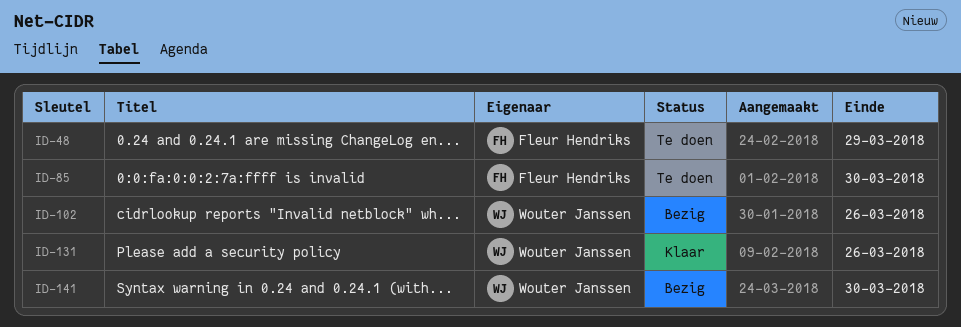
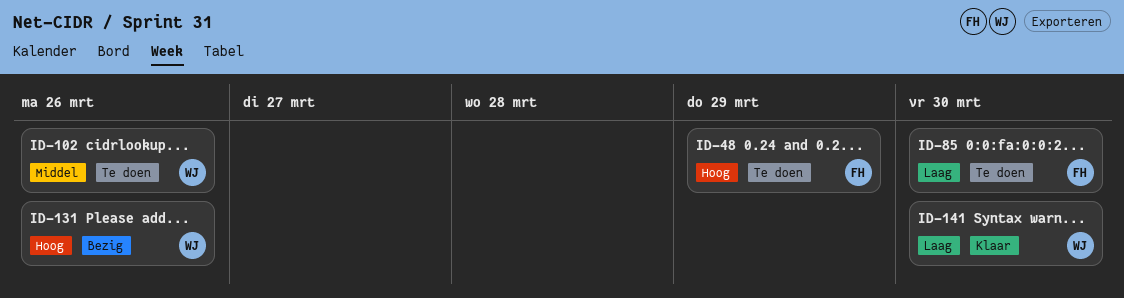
ID-102, status: Bezig -> Te doen
ID-131, status: Klaar -> Bezig
ID-141, status: Bezig -> Klaar

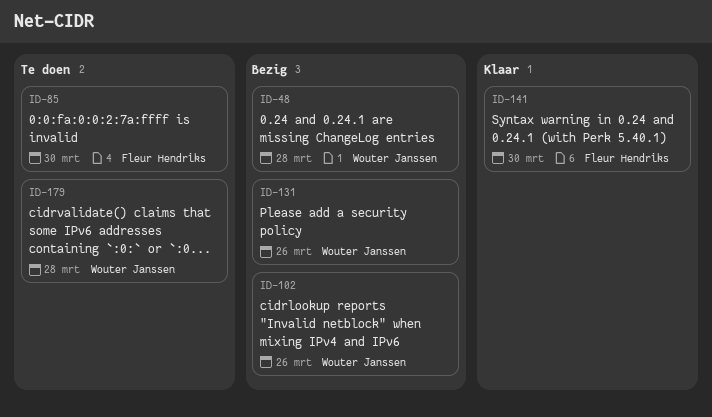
ID-48, status: Te doen -> Bezig
ID-48, owner: Fleur Hendriks -> Wouter Janssen
ID-48, due: Mar 29 -> Mar 28
ID-102, status: Te doen -> Bezig
ID-141, owner: Wouter Janssen -> Fleur Hendriks
ID-179: none -> present

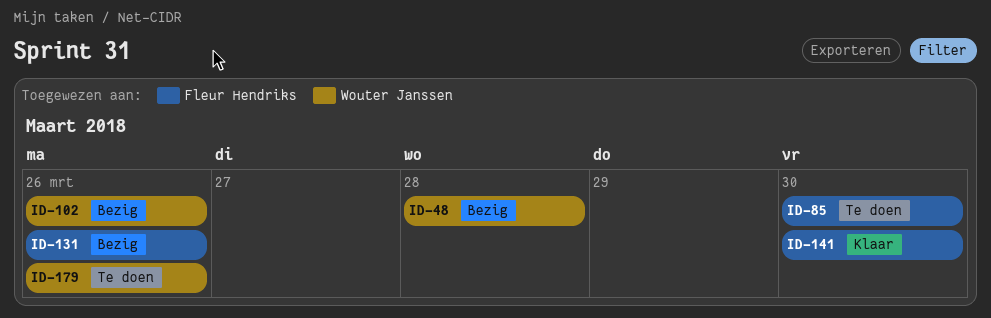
ID-131, owner: Wouter Janssen -> Fleur Hendriks
ID-179, due: Mar 28 -> Mar 26

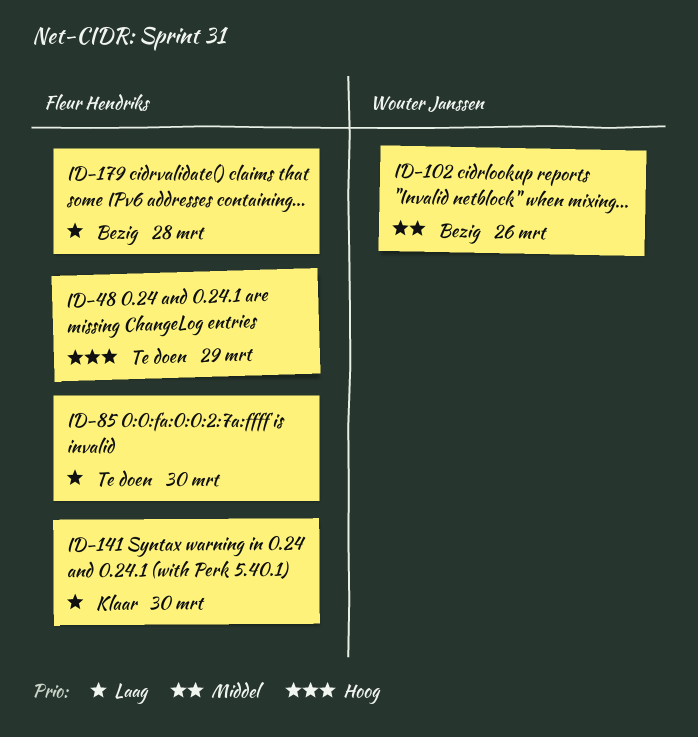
ID-48, status: Bezig -> Te doen
ID-48, owner: Wouter Janssen -> Fleur Hendriks
ID-48, due: Mar 28 -> Mar 29
ID-131: present -> none
ID-179, status: Te doen -> Bezig
ID-179, owner: Wouter Janssen -> Fleur Hendriks
ID-179, due: Mar 26 -> Mar 28

